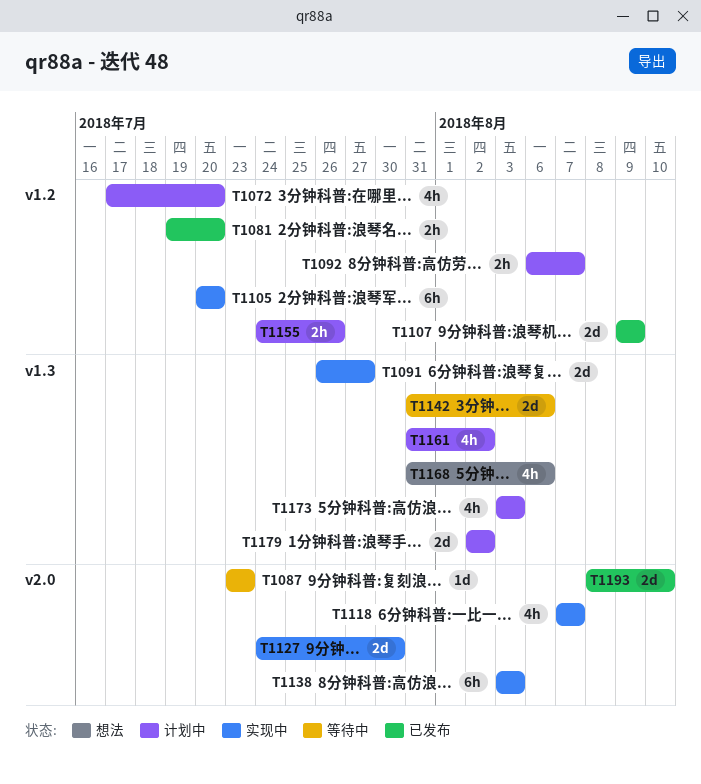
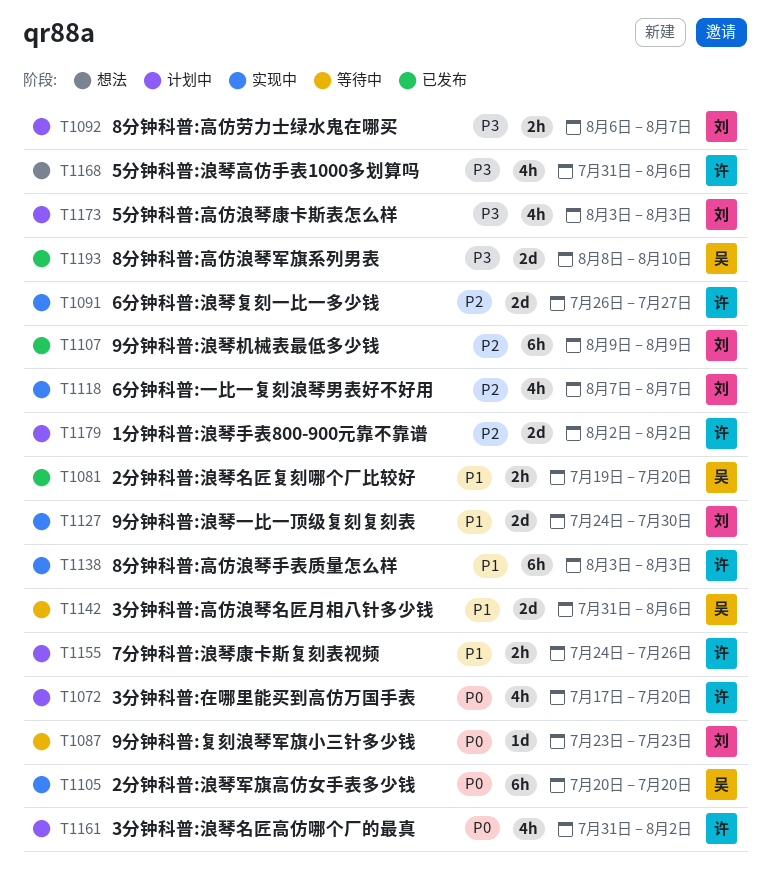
T1107, estimate: 2d -> 6h

